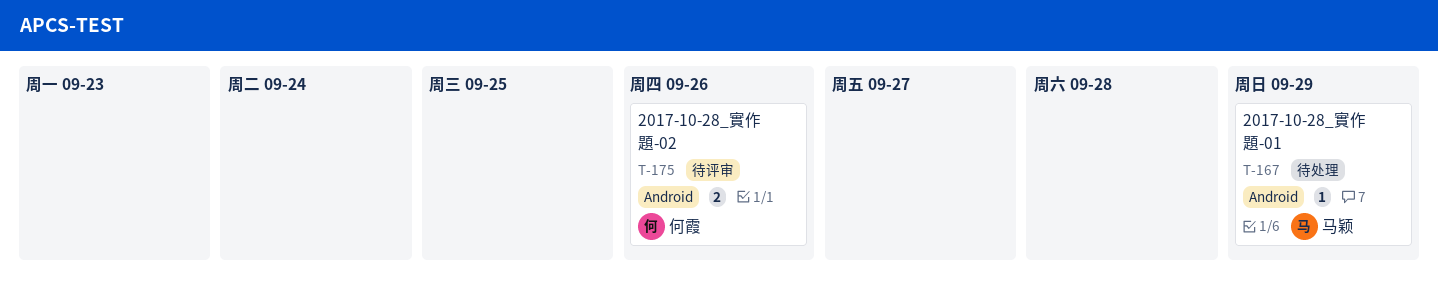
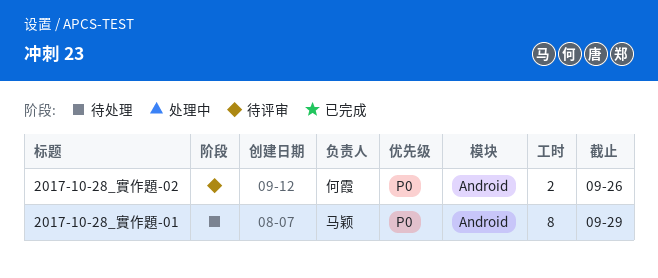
2017-10-28_實作題-01, estimate: 1 -> 8

